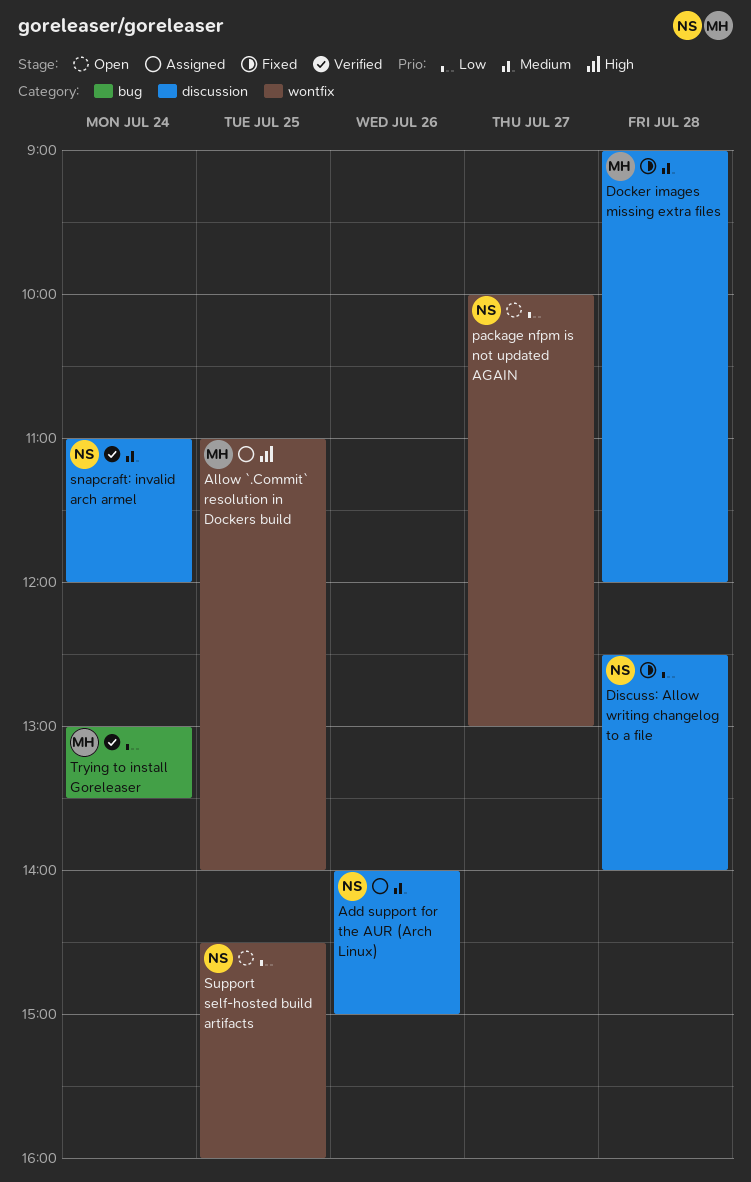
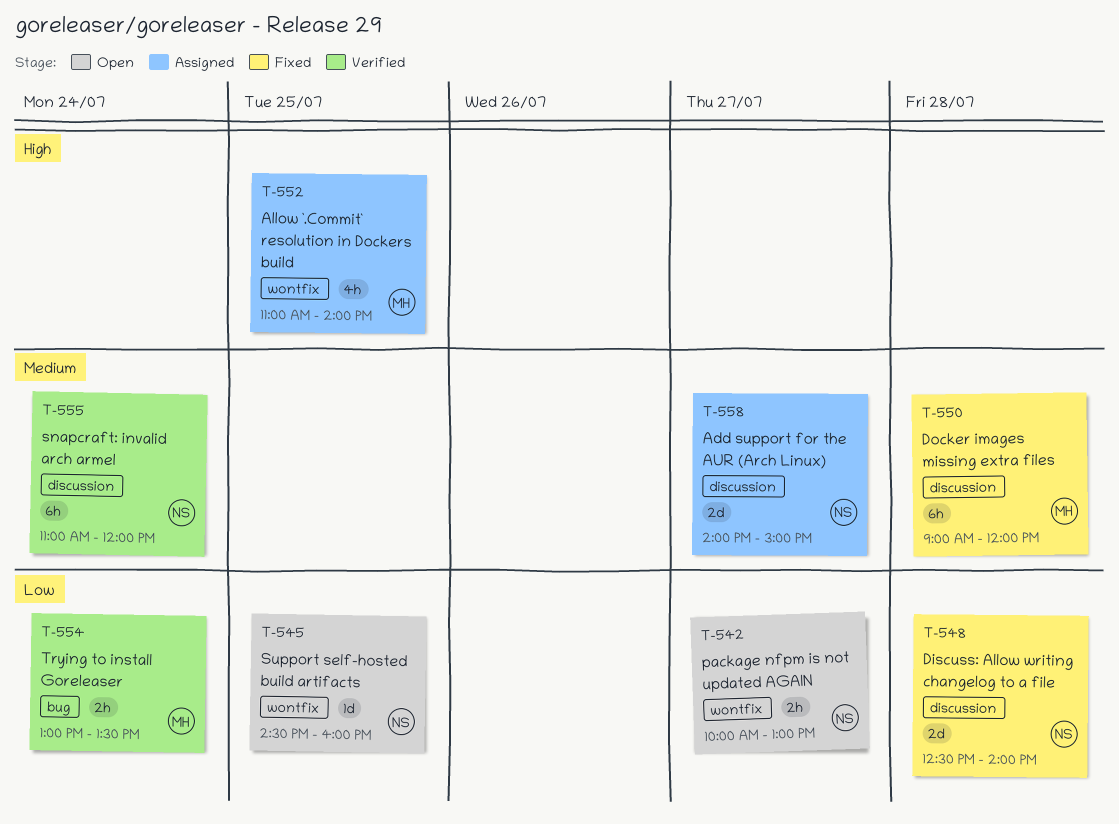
Add support for the AUR (Arch Linux), day: Jul 26 -> Jul 27

